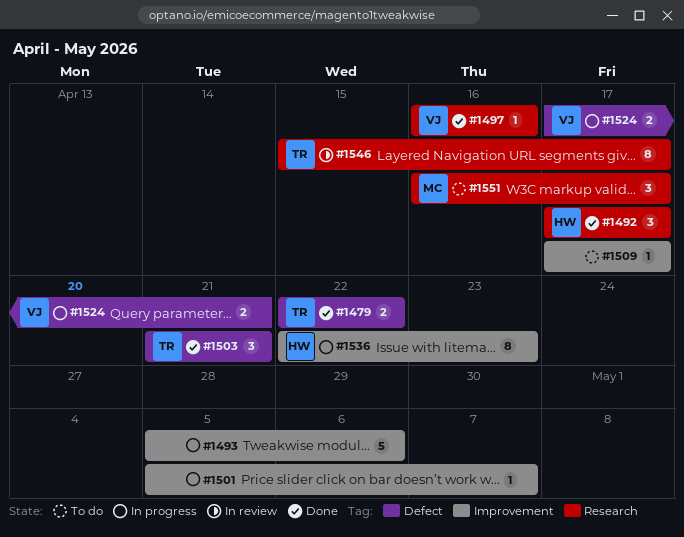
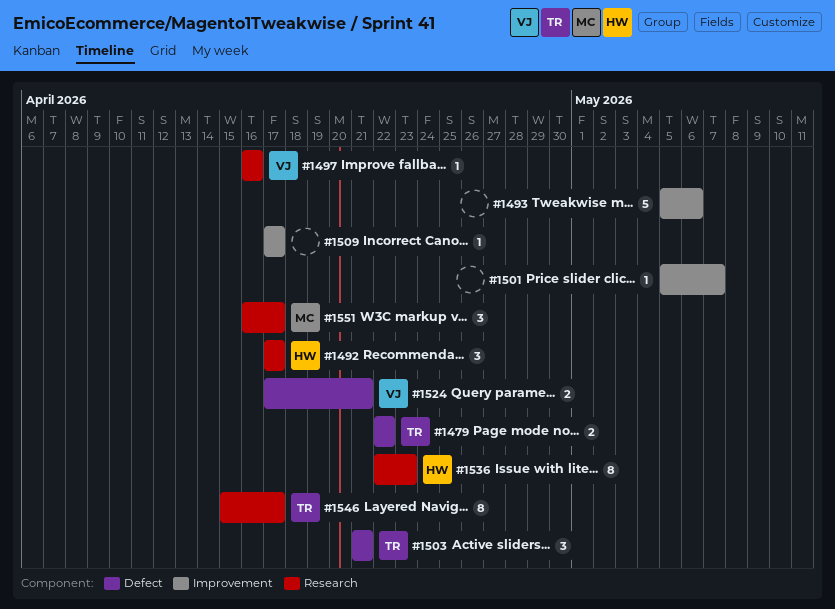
#1536, label: Improvement -> Research

